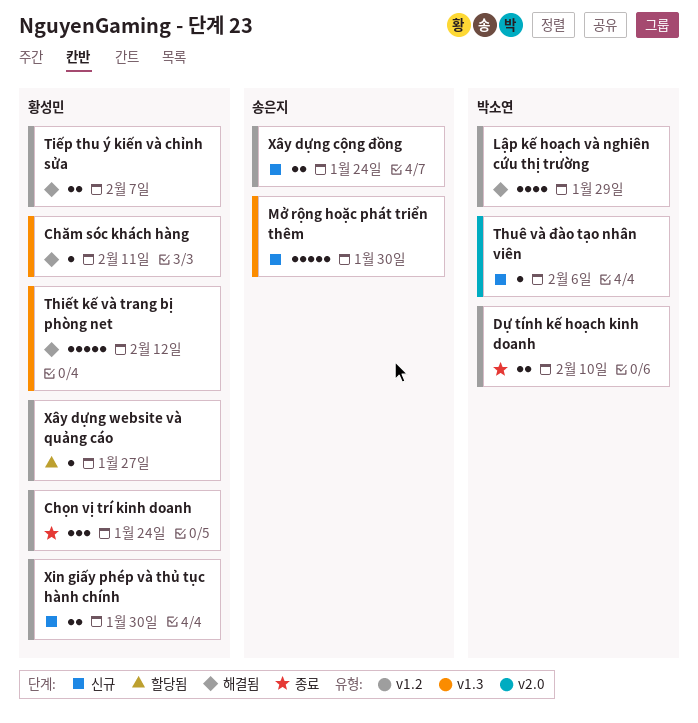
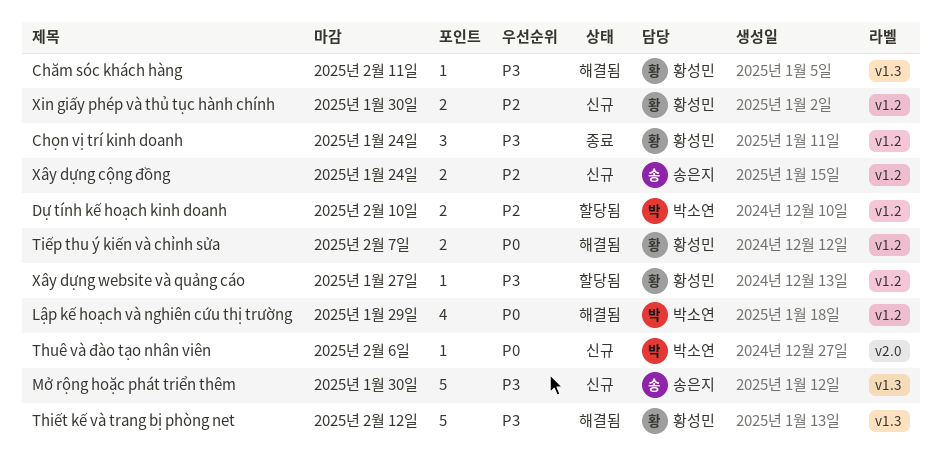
Dự tính kế hoạch kinh doanh, status: 종료 -> 할당됨

